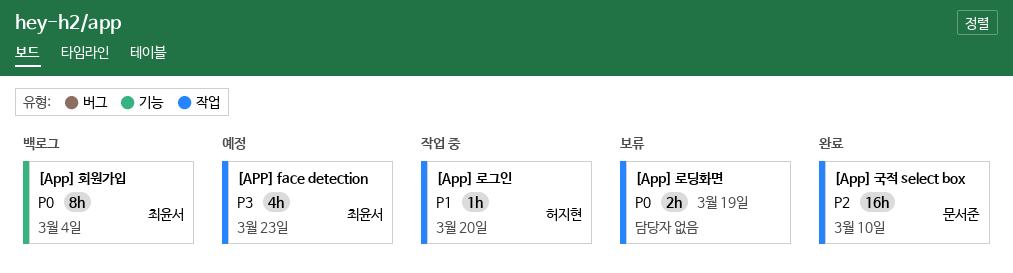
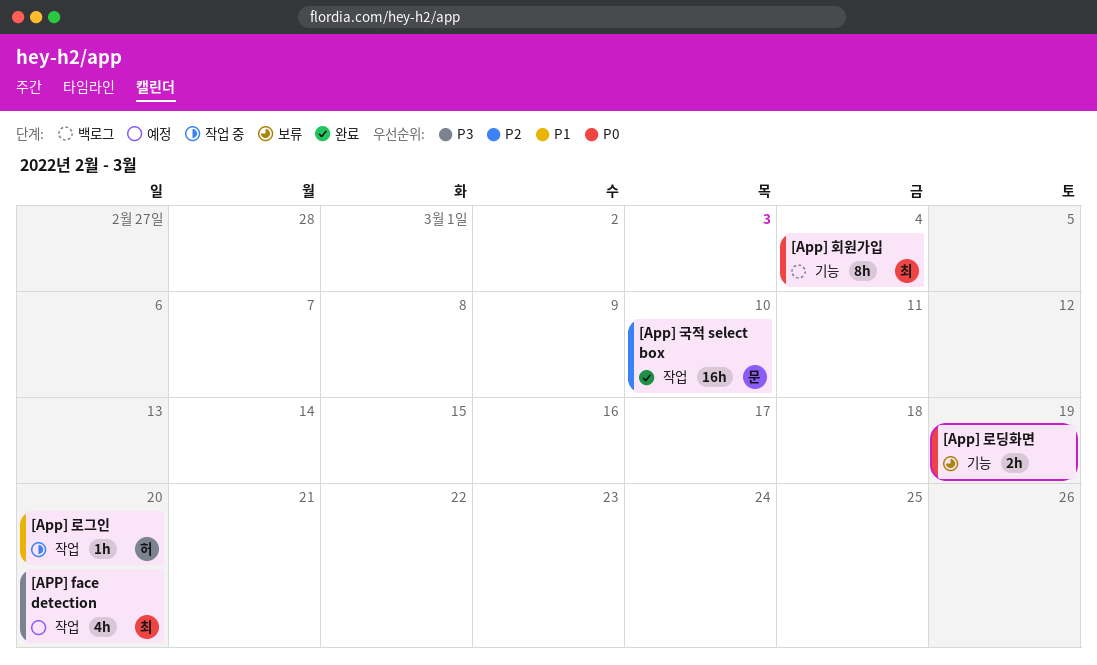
[APP] face detection, due: Mar 23 -> Mar 20
[App] 로딩화면, label: 작업 -> 기능

